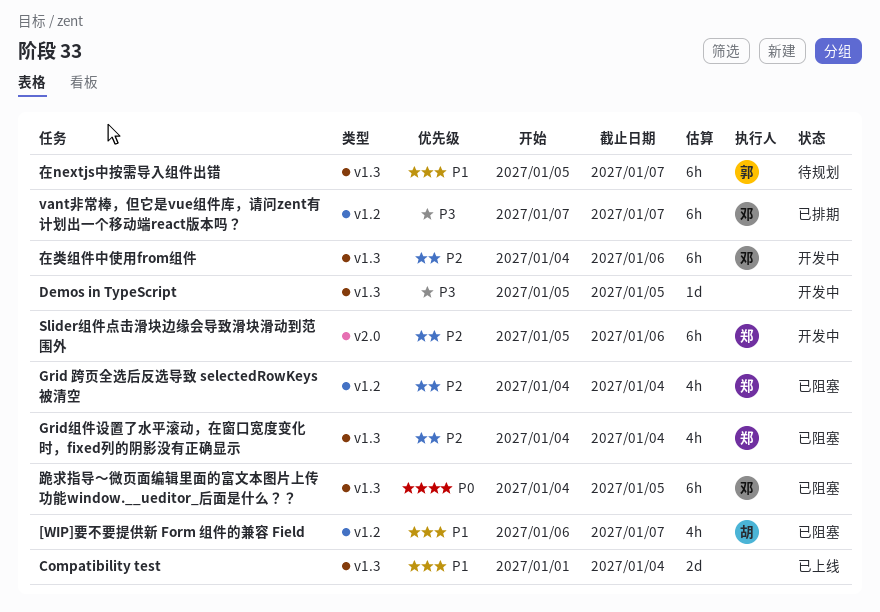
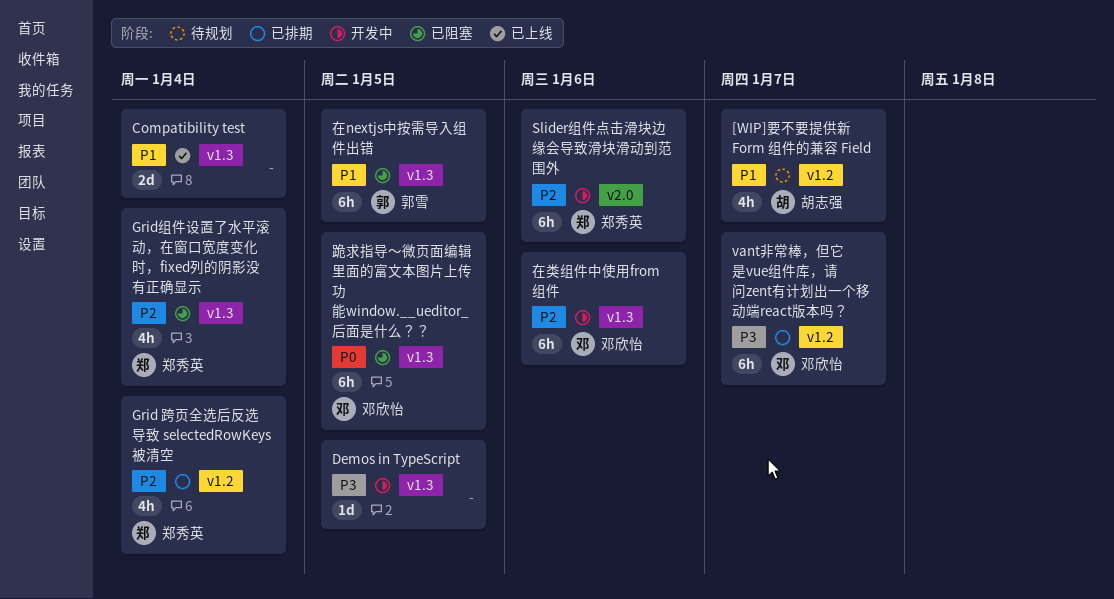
[WIP]要不要提供新 Form 组件的兼容 Field, status: 已阻塞 -> 待规划
Grid 跨页全选后反选导致 selectedRowKeys 被清空, status: 已阻塞 -> 已排期
在nextjs中按需导入组件出错, status: 待规划 -> 已阻塞
在nextjs中按需导入组件出错, due: Jan 7 -> Jan 5

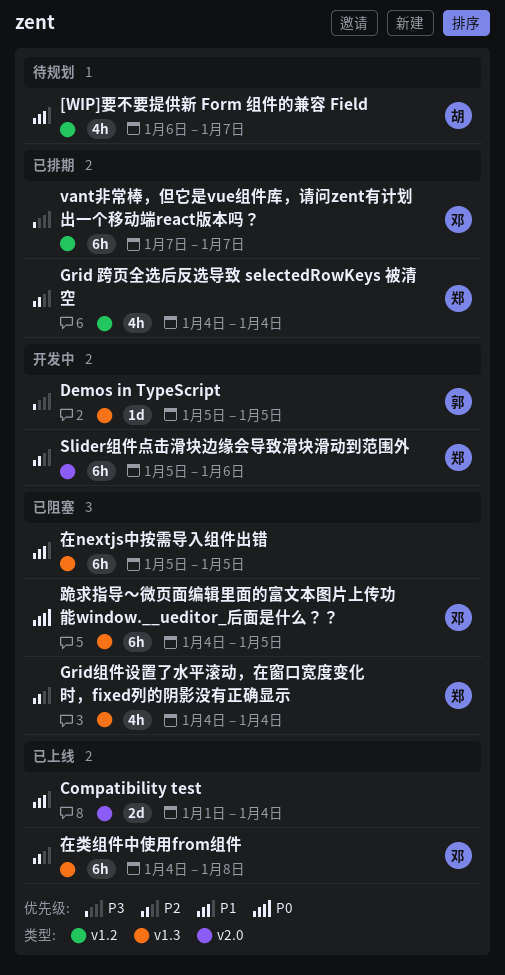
Compatibility test, label: v1.3 -> v2.0
Demos in TypeScript, owner: none -> 郭雪
在nextjs中按需导入组件出错, owner: 郭雪 -> none
在类组件中使用from组件, status: 开发中 -> 已上线
在类组件中使用from组件, due: Jan 6 -> Jan 8

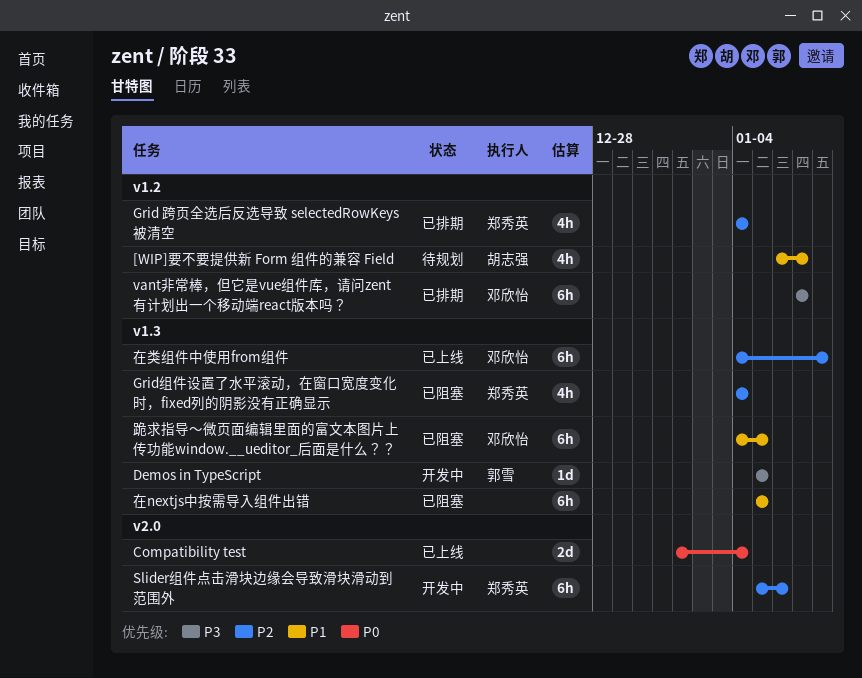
Compatibility test, priority: P1 -> P0
跪求指导～微页面编辑里面的富文本图片上传功能window.__ueditor_后面是什么？？, priority: P0 -> P1

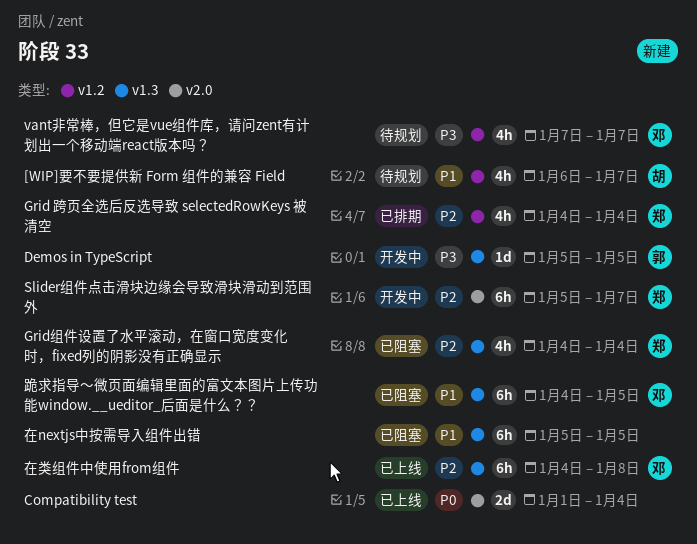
Slider组件点击滑块边缘会导致滑块滑动到范围外, due: Jan 6 -> Jan 7
vant非常棒，但它是vue组件库，请问zent有计划出一个移动端react版本吗？, status: 已排期 -> 待规划
vant非常棒，但它是vue组件库，请问zent有计划出一个移动端react版本吗？, estimate: 6h -> 4h

